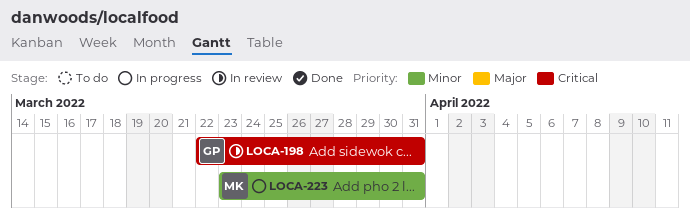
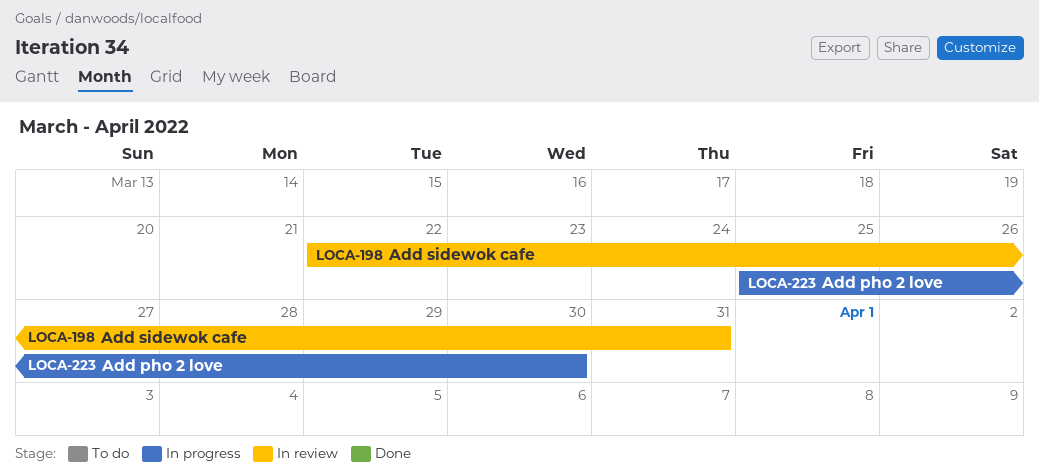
LOCA-223, start: Mar 23 -> Mar 25
LOCA-223, due: Mar 31 -> Mar 30

